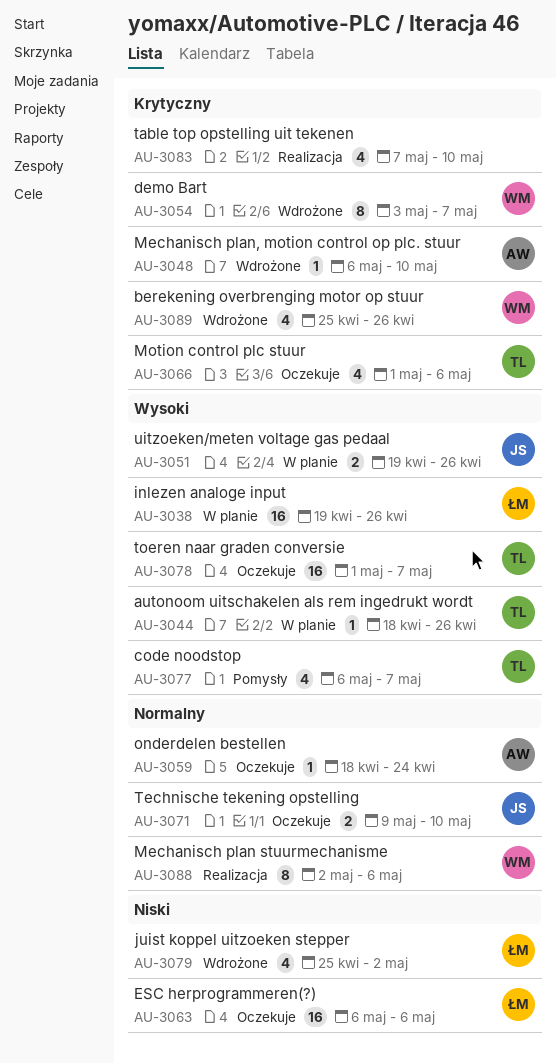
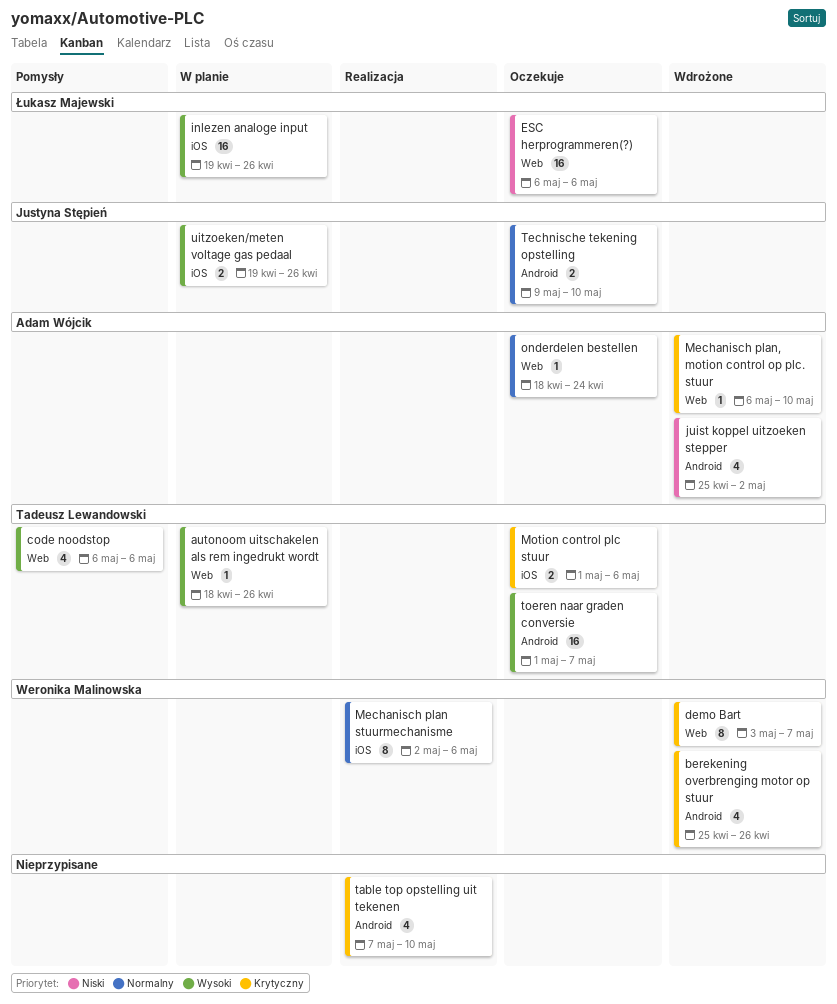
code noodstop, due: May 7 -> May 6
juist koppel uitzoeken stepper, owner: Łukasz Majewski -> Adam Wójcik
Motion control plc stuur, estimate: 4 -> 2

